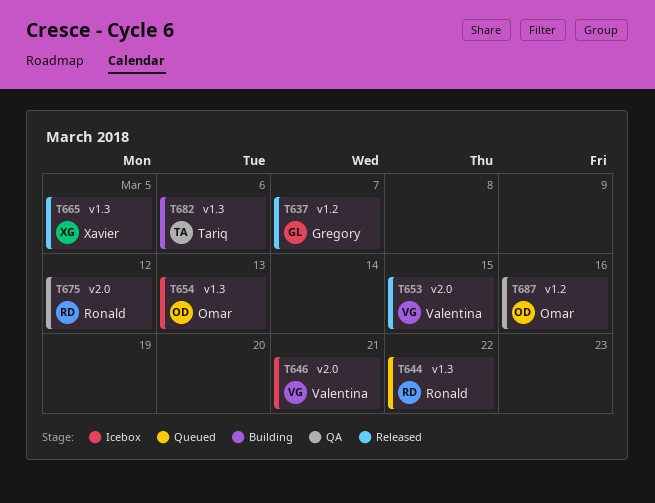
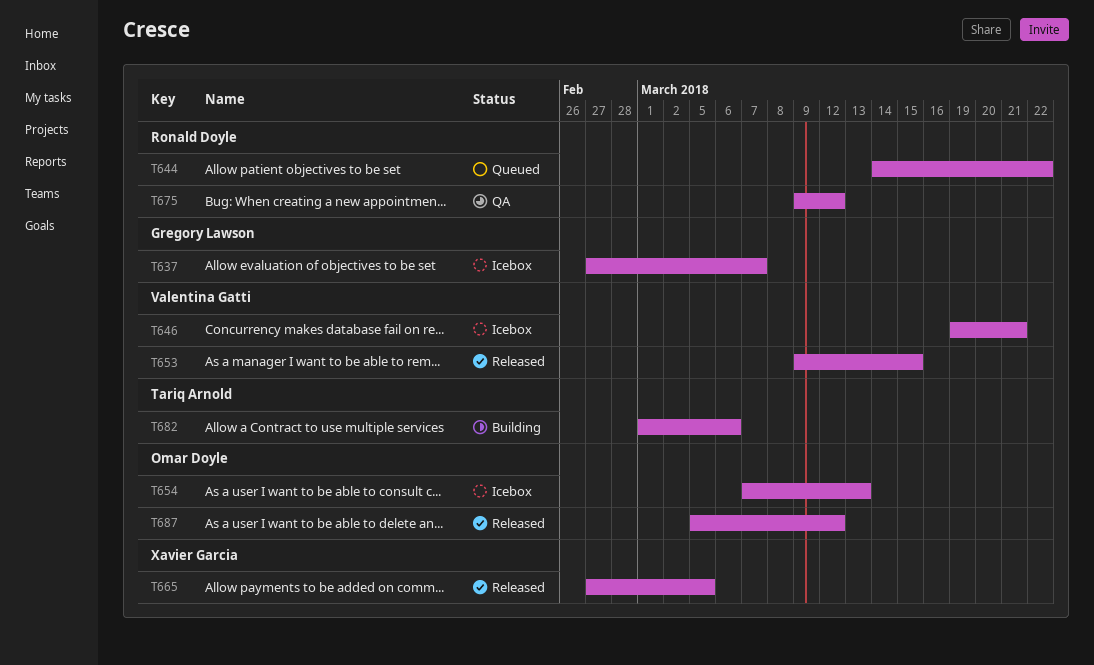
T637, status: Released -> Icebox
T687, status: QA -> Released
T687, due: Mar 16 -> Mar 12

